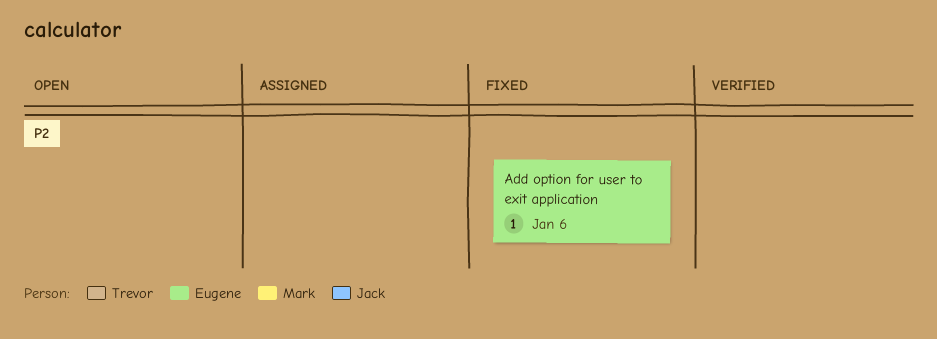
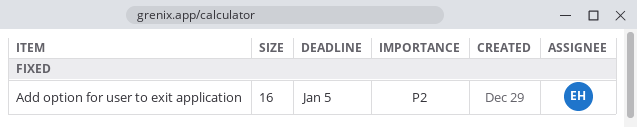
Add option for user to exit application, estimate: 1 -> 16
Add option for user to exit application, due: Jan 6 -> Jan 5

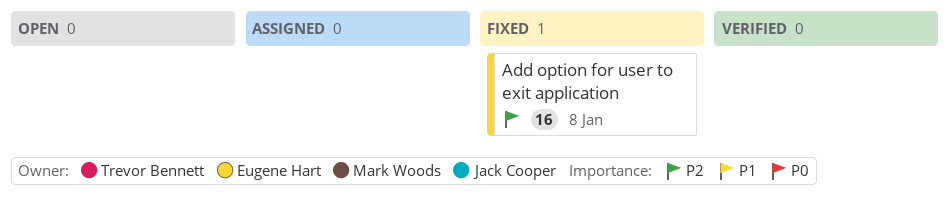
Add option for user to exit application, due: Jan 5 -> Jan 8

